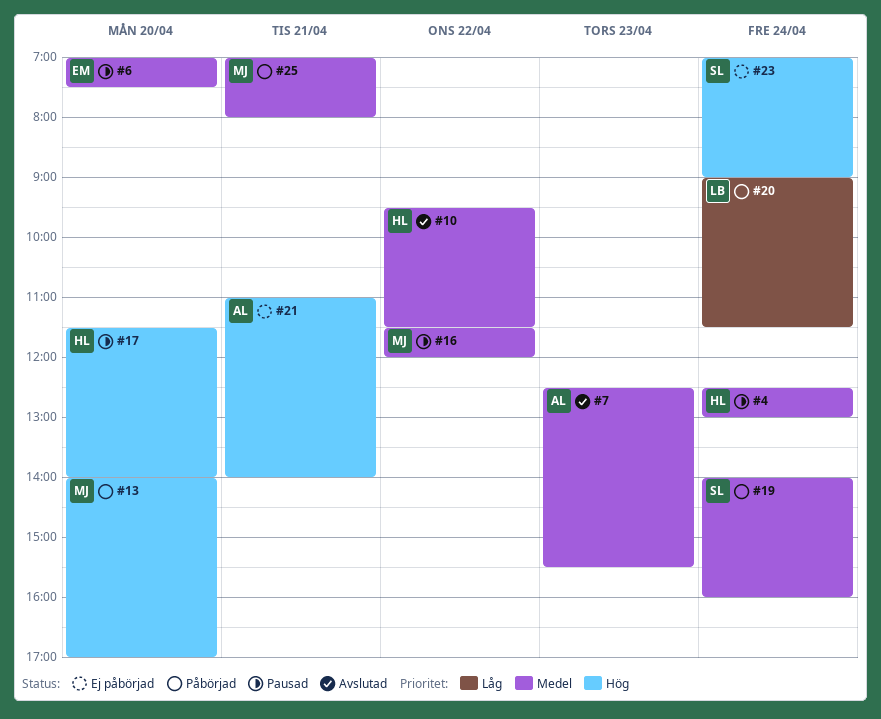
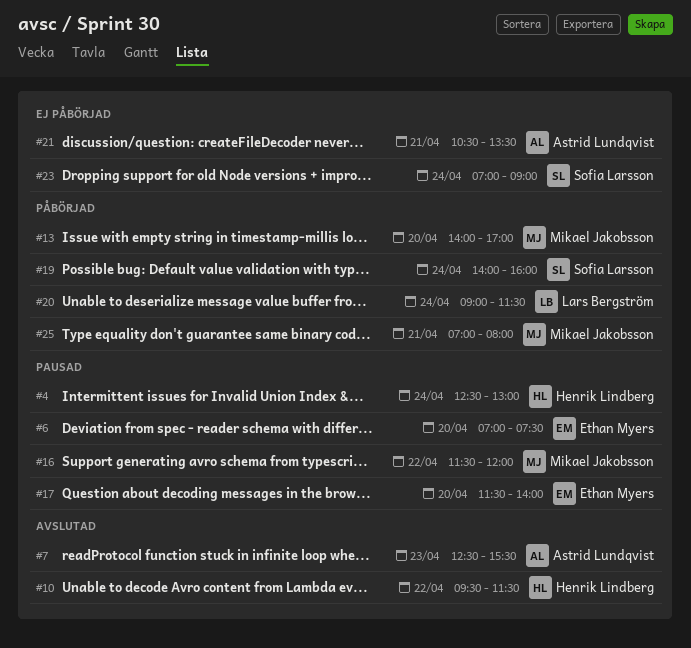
#17, owner: Henrik Lindberg -> Ethan Myers
#21, begins: 11:00 -> 10:30
#21, ends: 14:00 -> 13:30

